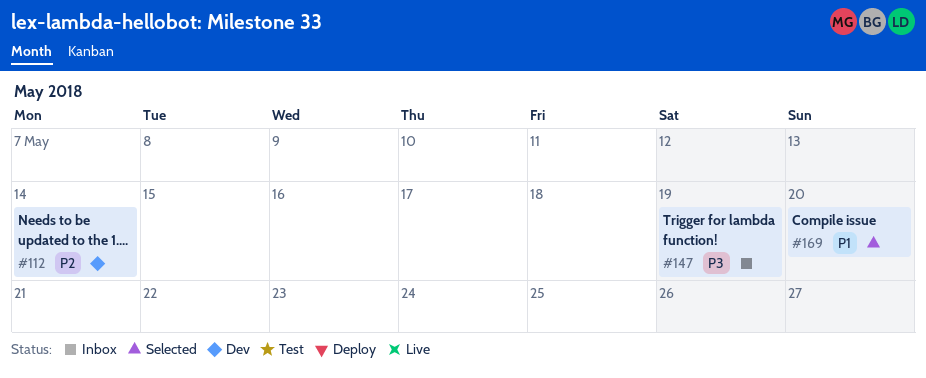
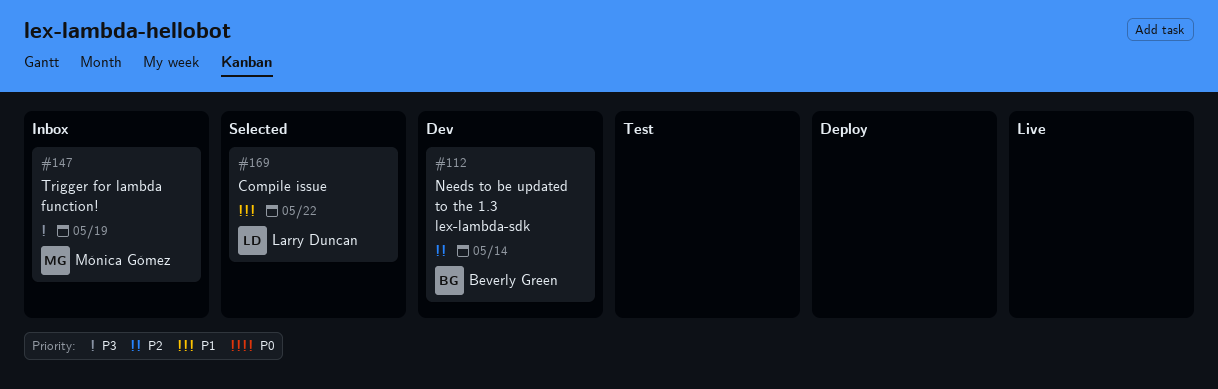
#169, due: May 20 -> May 22

